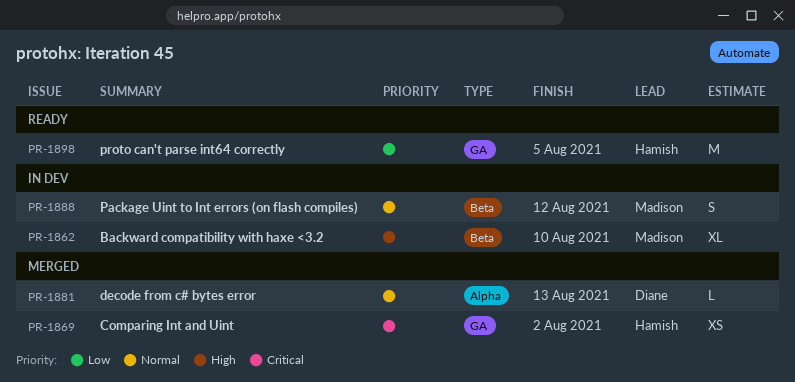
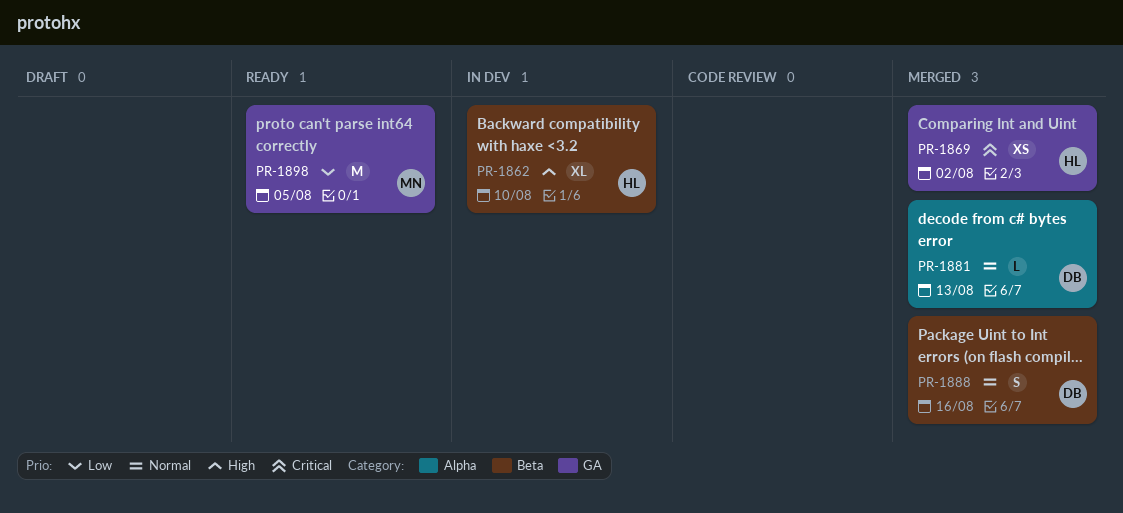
PR-1862, owner: Madison -> Hamish
PR-1888, status: In dev -> Merged
PR-1888, owner: Madison -> Diane
PR-1888, due: Aug 12 -> Aug 16
PR-1898, owner: Hamish -> Madison

